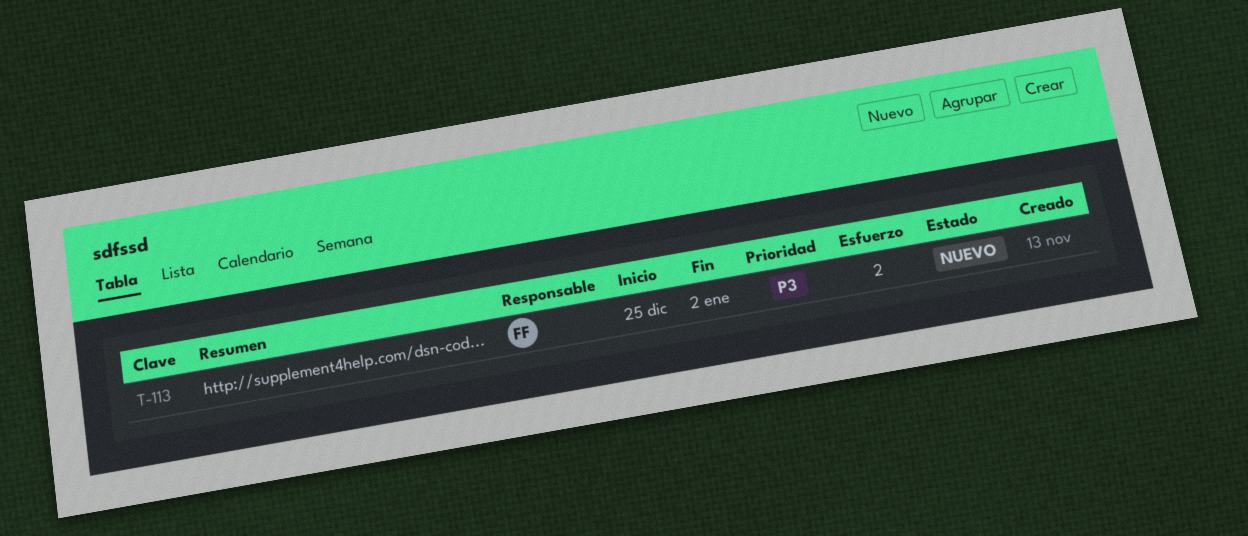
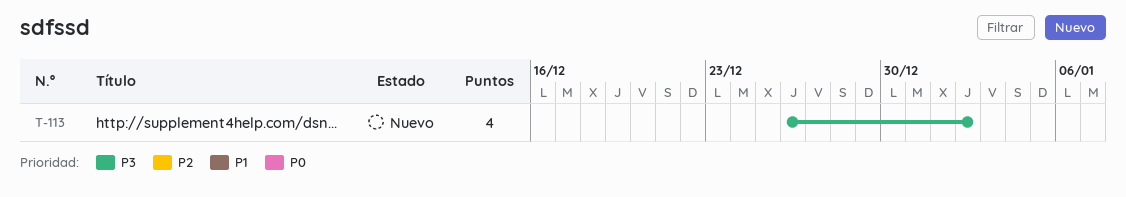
T-113, estimate: 2 -> 4
T-113, start: Dec 25 -> Dec 26

